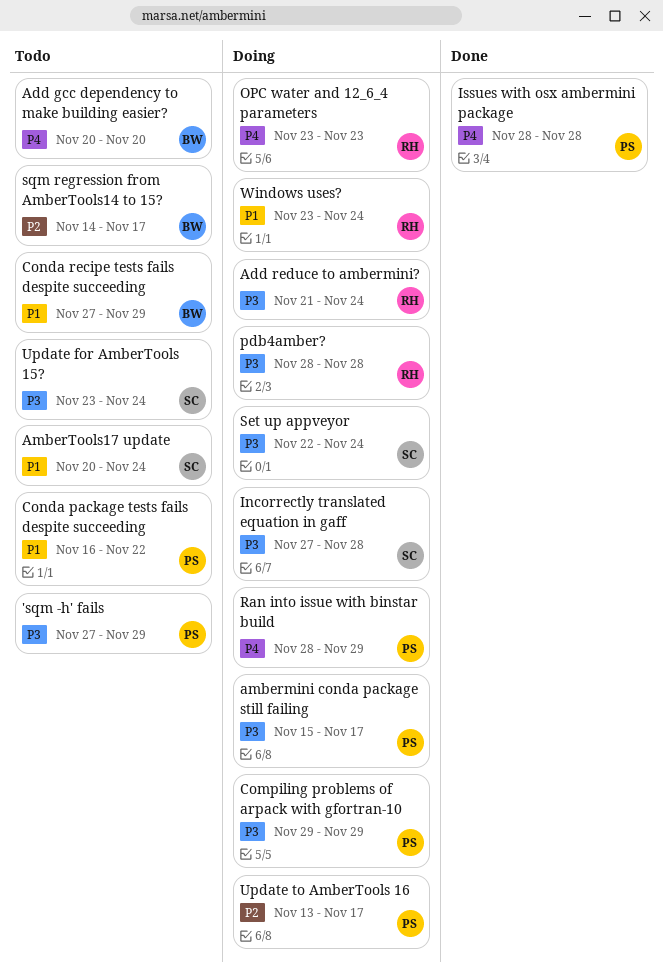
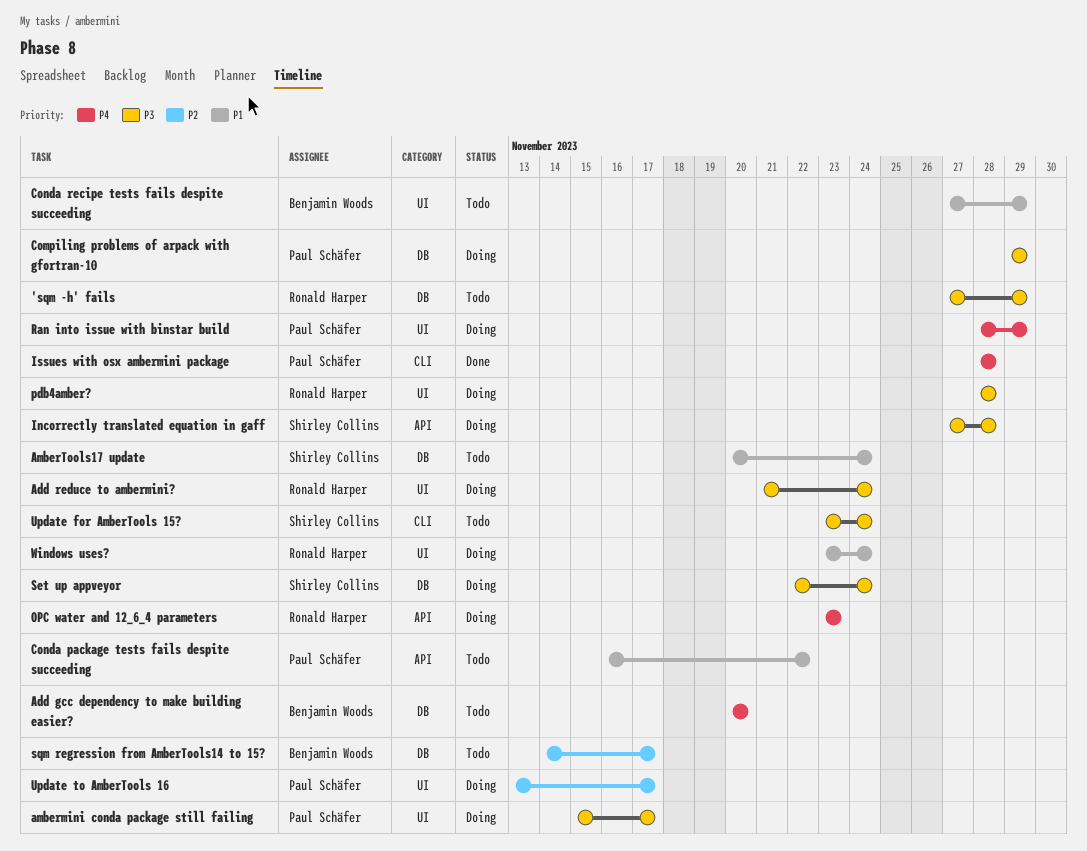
'sqm -h' fails, owner: Paul Schäfer -> Ronald Harper

